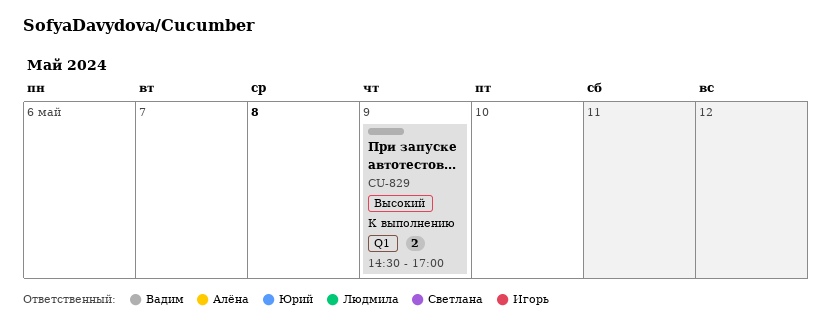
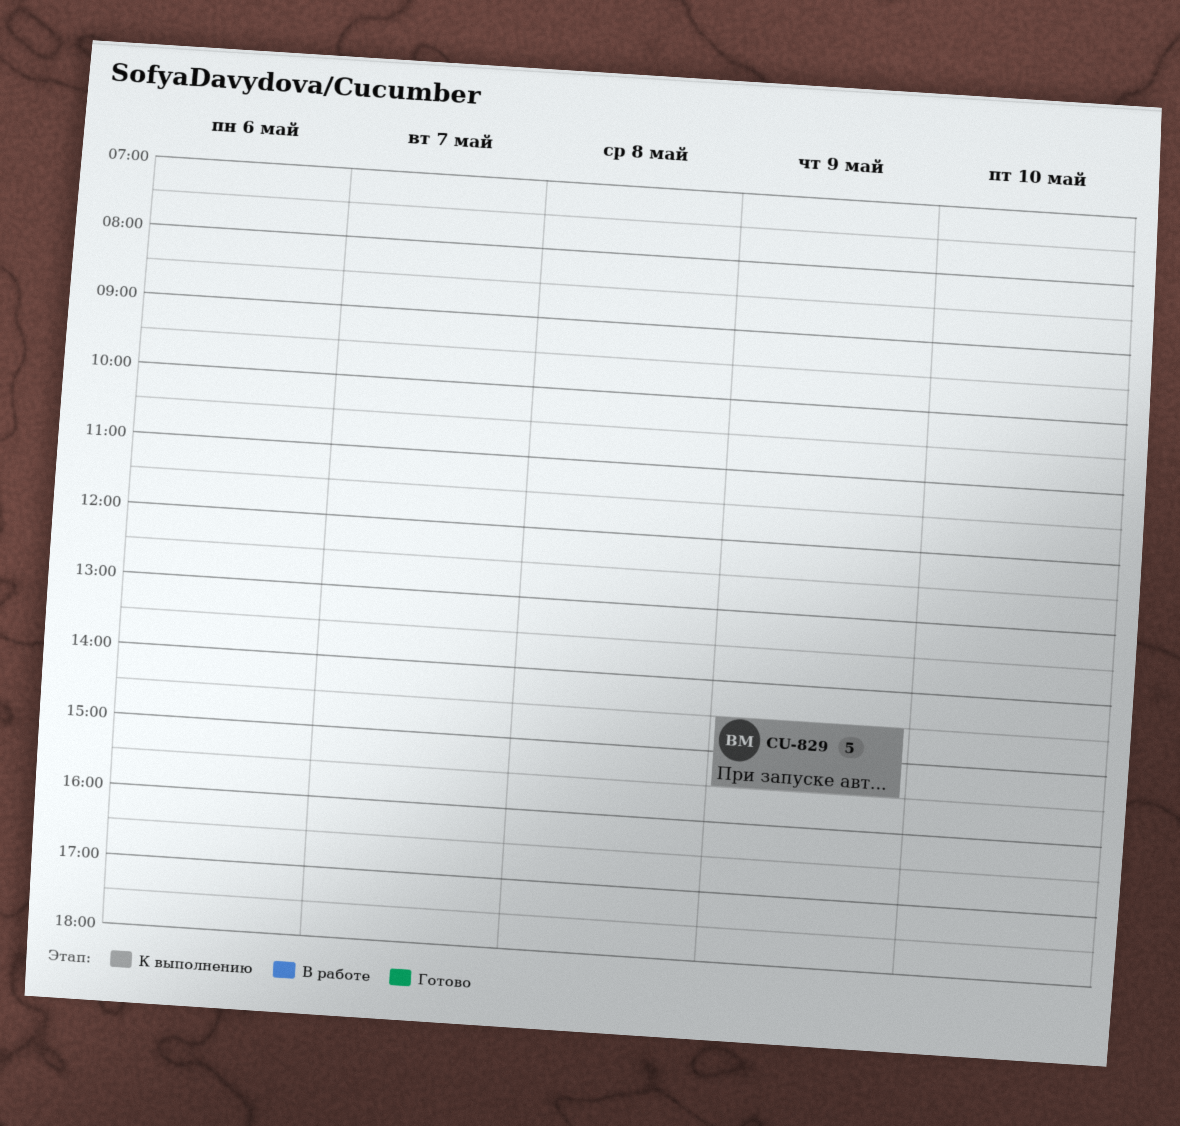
CU-829, estimate: 2 -> 5
CU-829, ends: 17:00 -> 15:30

